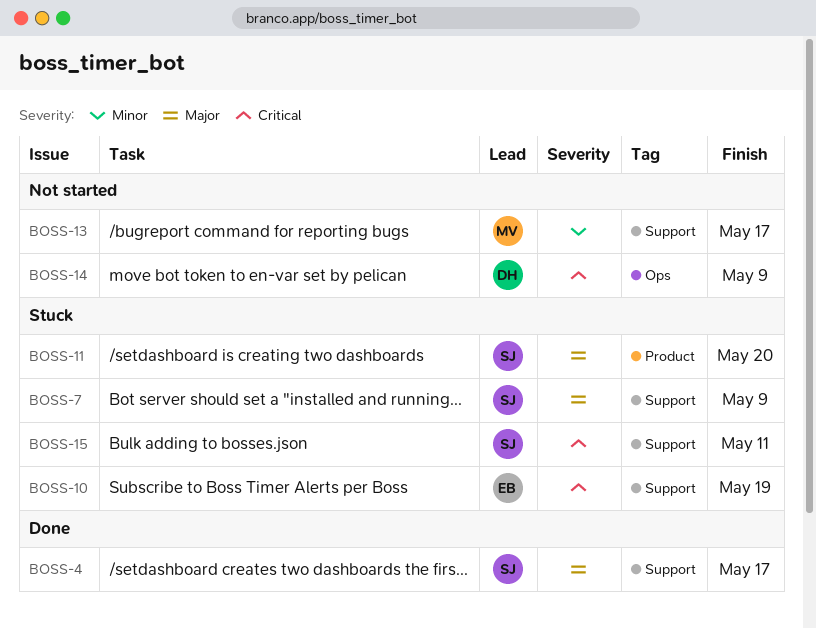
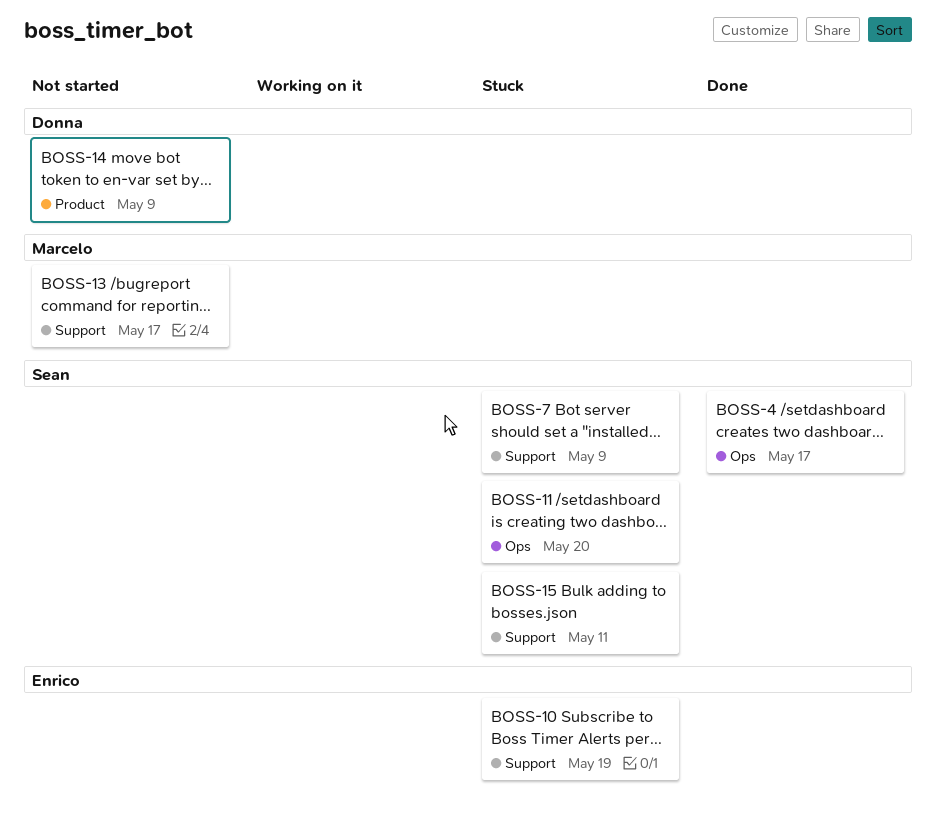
BOSS-4, label: Support -> Ops
BOSS-11, label: Product -> Ops
BOSS-14, label: Ops -> Product

